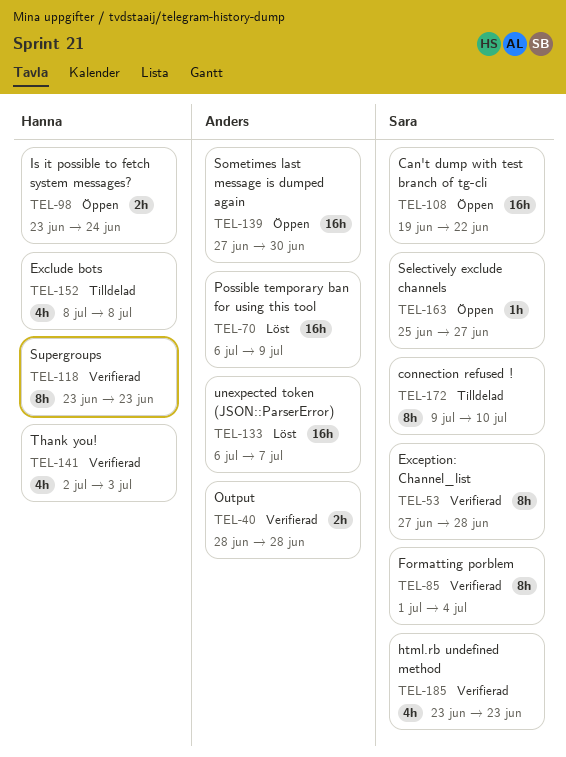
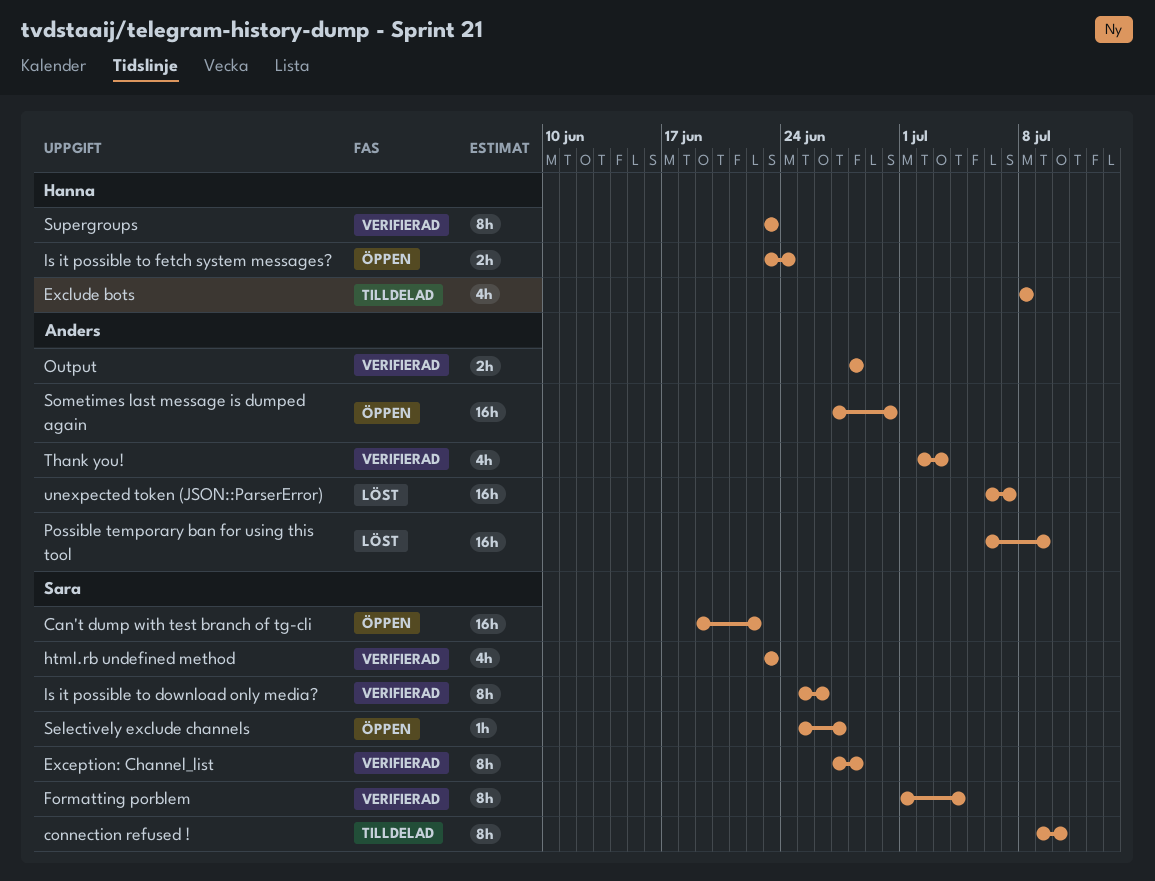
Is it possible to download only media?: none -> present
Thank you!, owner: Hanna -> Anders

